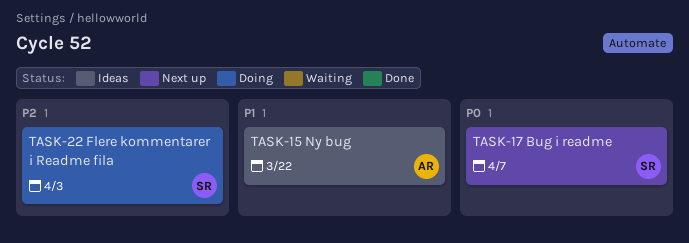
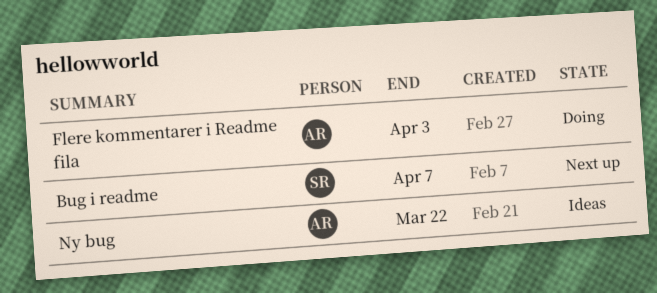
Flere kommentarer i Readme fila, owner: SR -> AR

